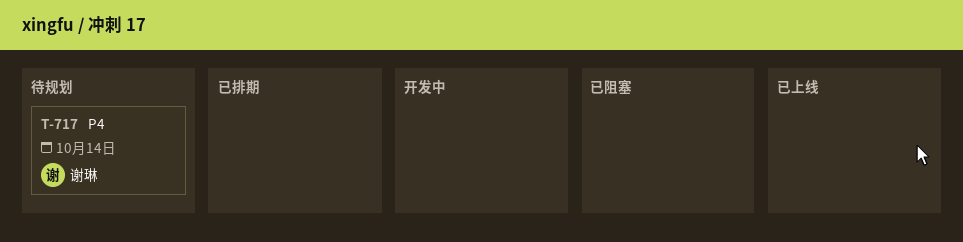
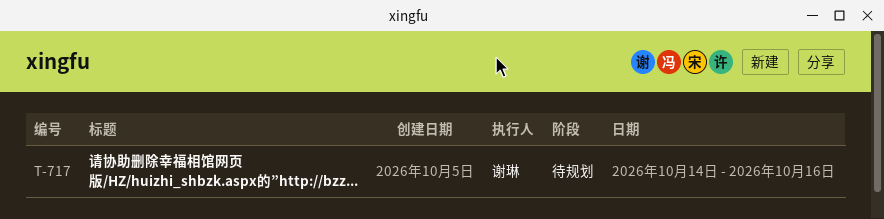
T-717, due: Oct 14 -> Oct 16

